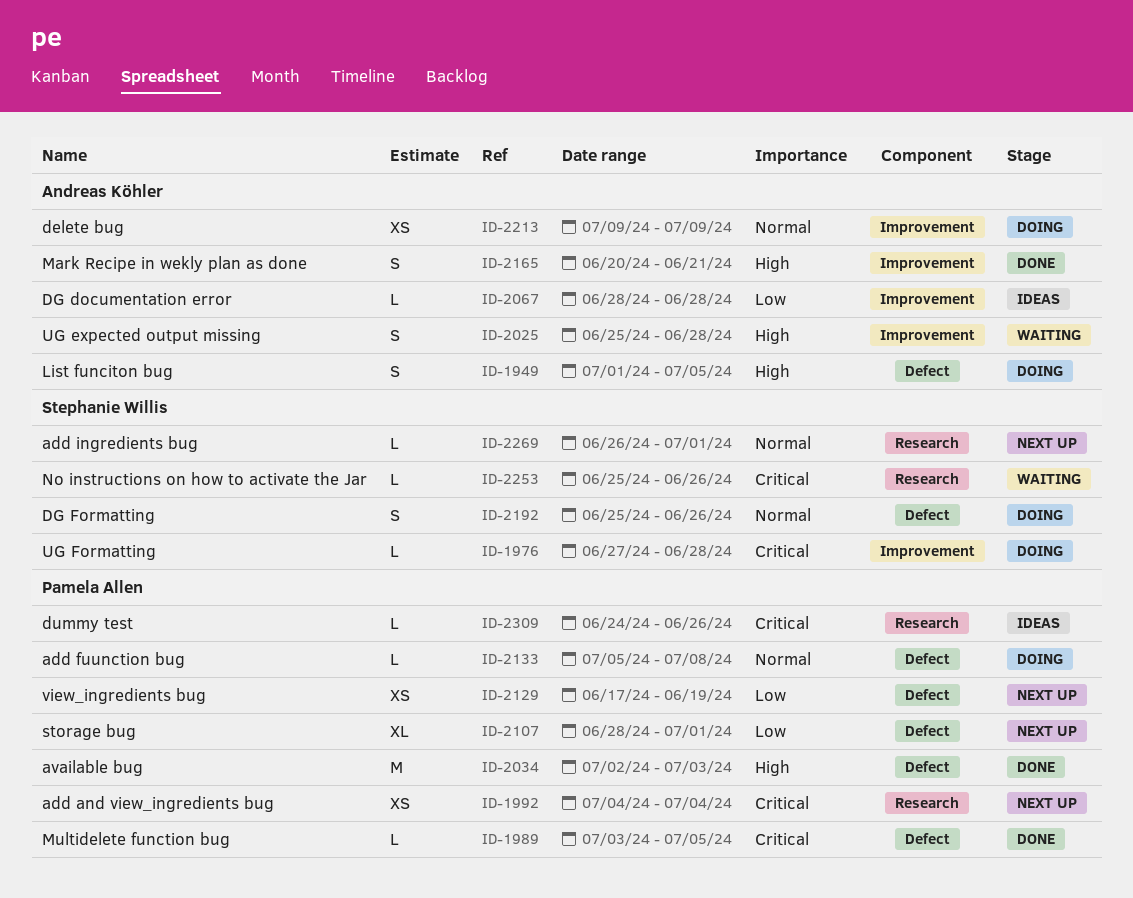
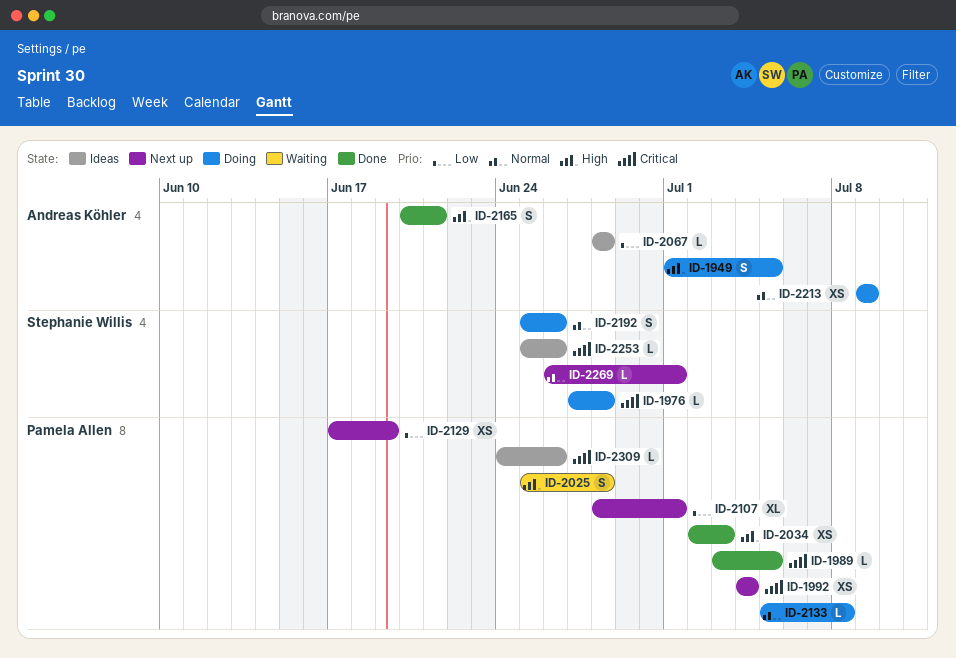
ID-2025, owner: Andreas Köhler -> Pamela Allen
ID-2034, estimate: M -> XS
ID-2253, status: Waiting -> Ideas

